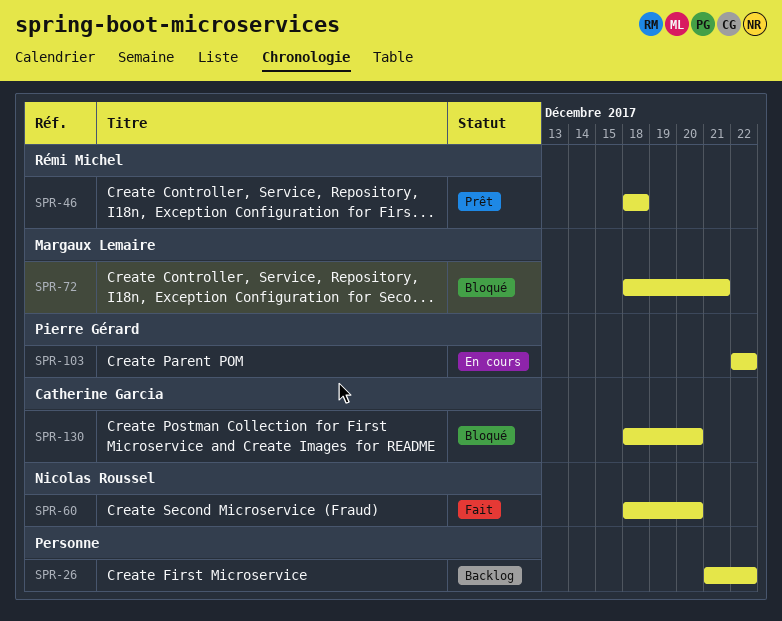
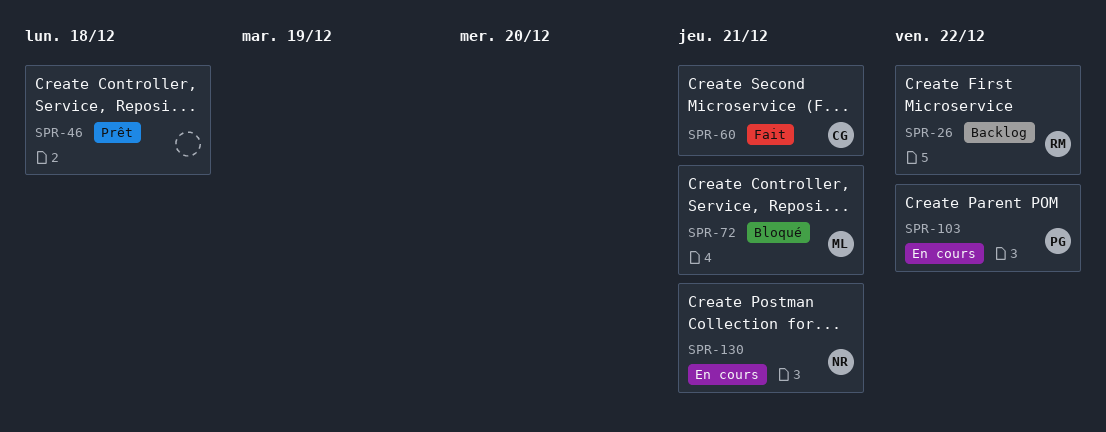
SPR-26, owner: none -> Rémi Michel
SPR-46, owner: Rémi Michel -> none
SPR-60, owner: Nicolas Roussel -> Catherine Garcia
SPR-60, due: Dec 20 -> Dec 21
SPR-130, status: Bloqué -> En cours
SPR-130, owner: Catherine Garcia -> Nicolas Roussel
SPR-130, due: Dec 20 -> Dec 21

